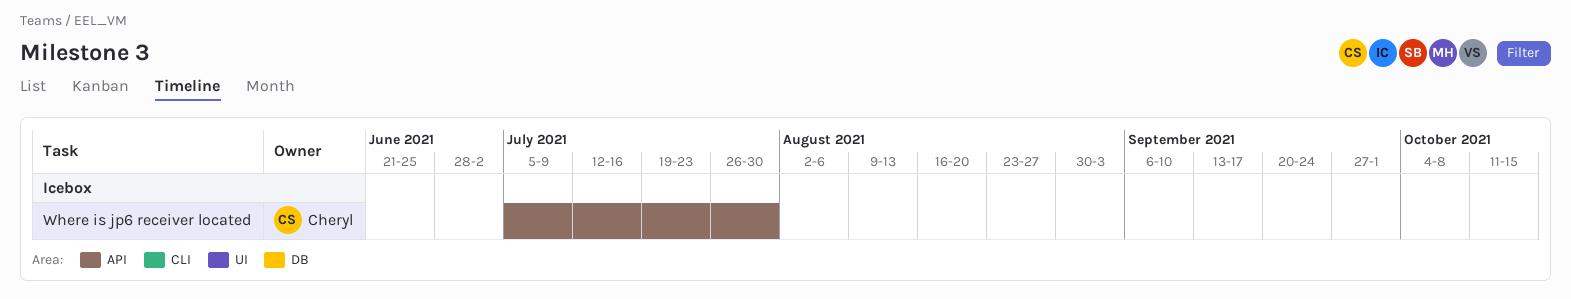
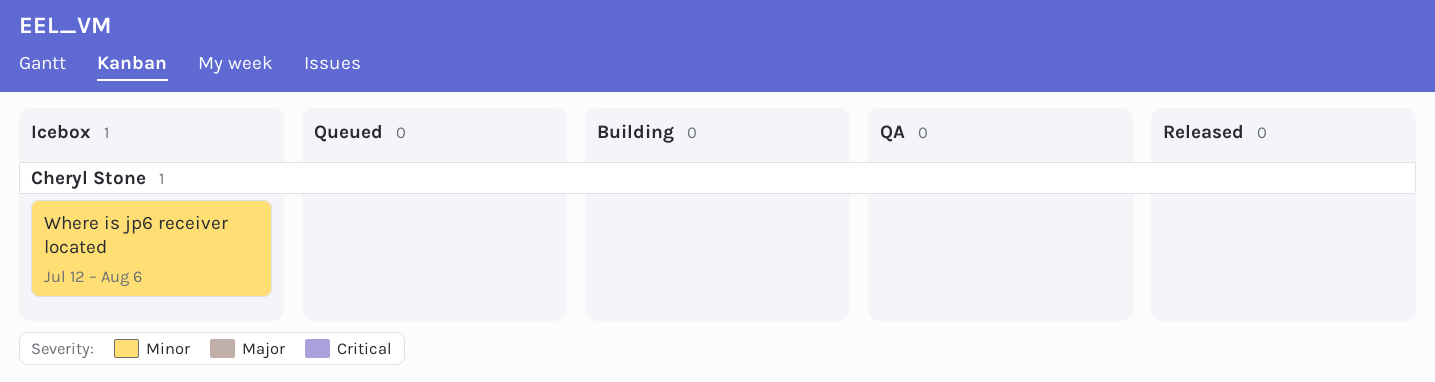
Where is jp6 receiver located, start: Jul 5 -> Jul 12
Where is jp6 receiver located, due: Jul 30 -> Aug 6

